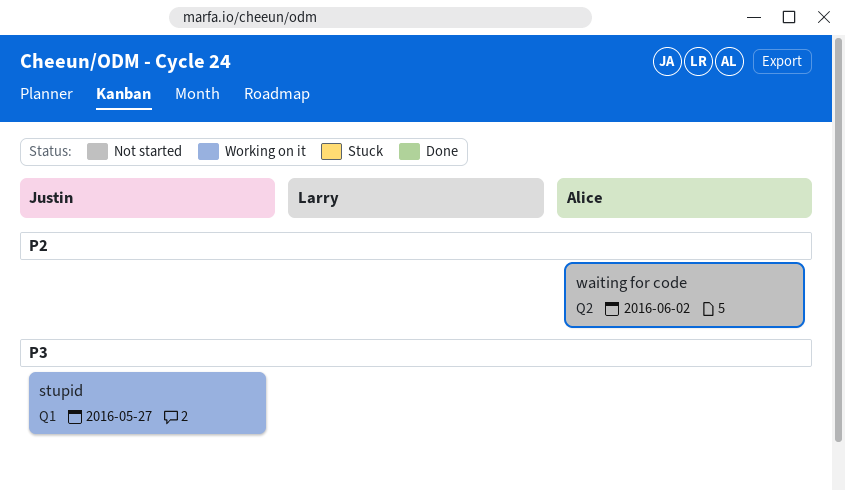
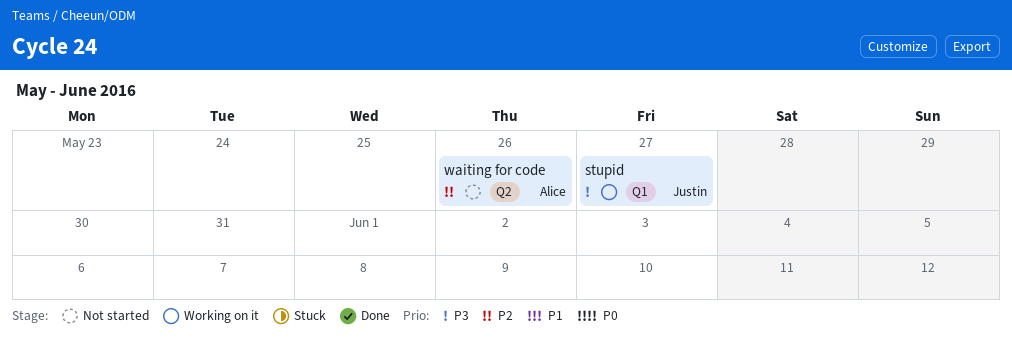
waiting for code, due: Jun 2 -> May 26

